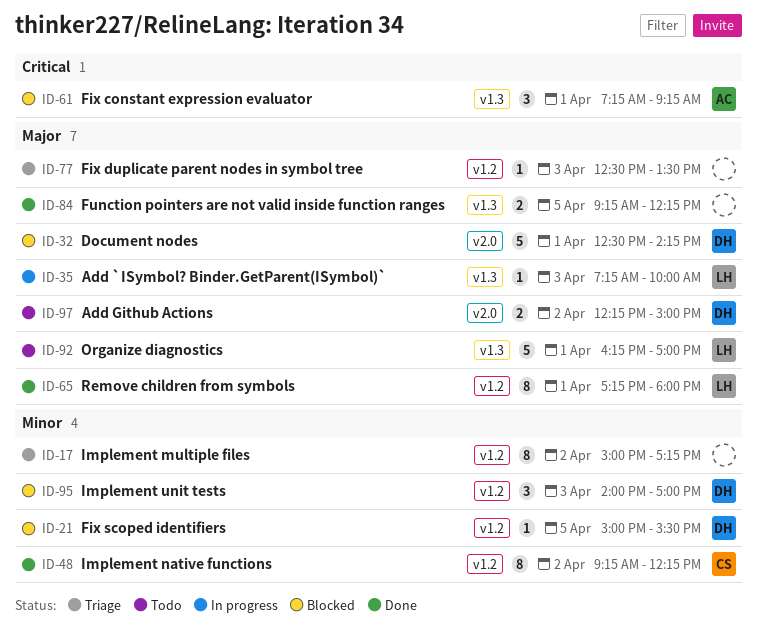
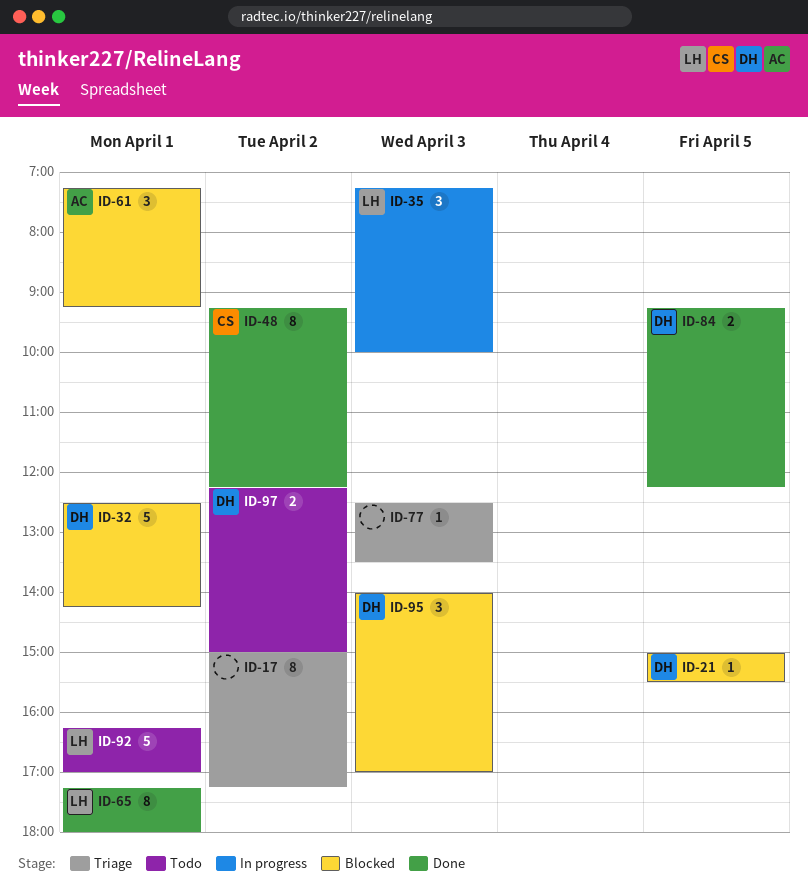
ID-35, estimate: 1 -> 3
ID-84, owner: none -> DH

